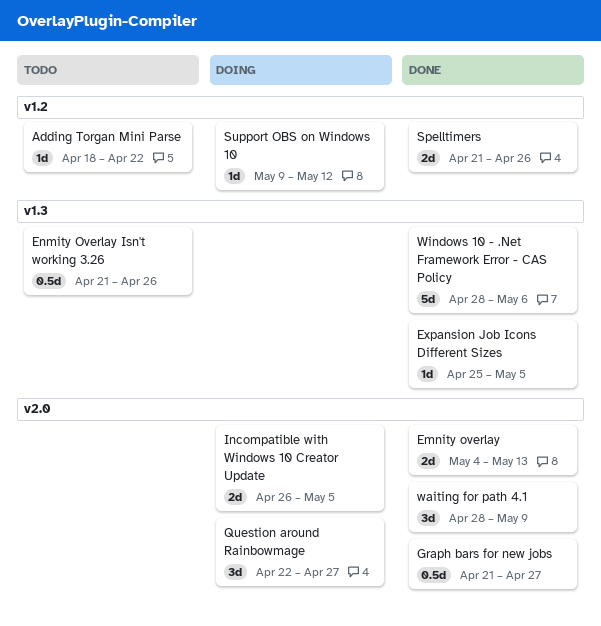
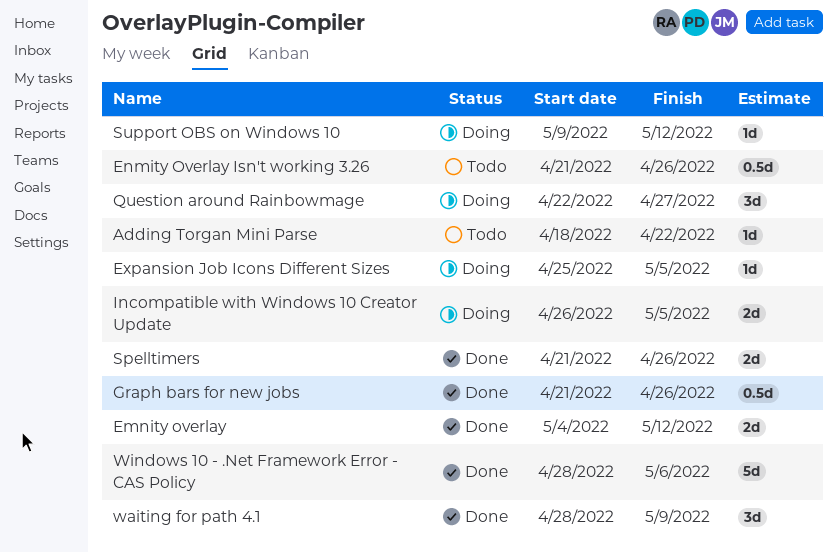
Emnity overlay, due: May 13 -> May 12
Expansion Job Icons Different Sizes, status: Done -> Doing
Graph bars for new jobs, due: Apr 27 -> Apr 26

